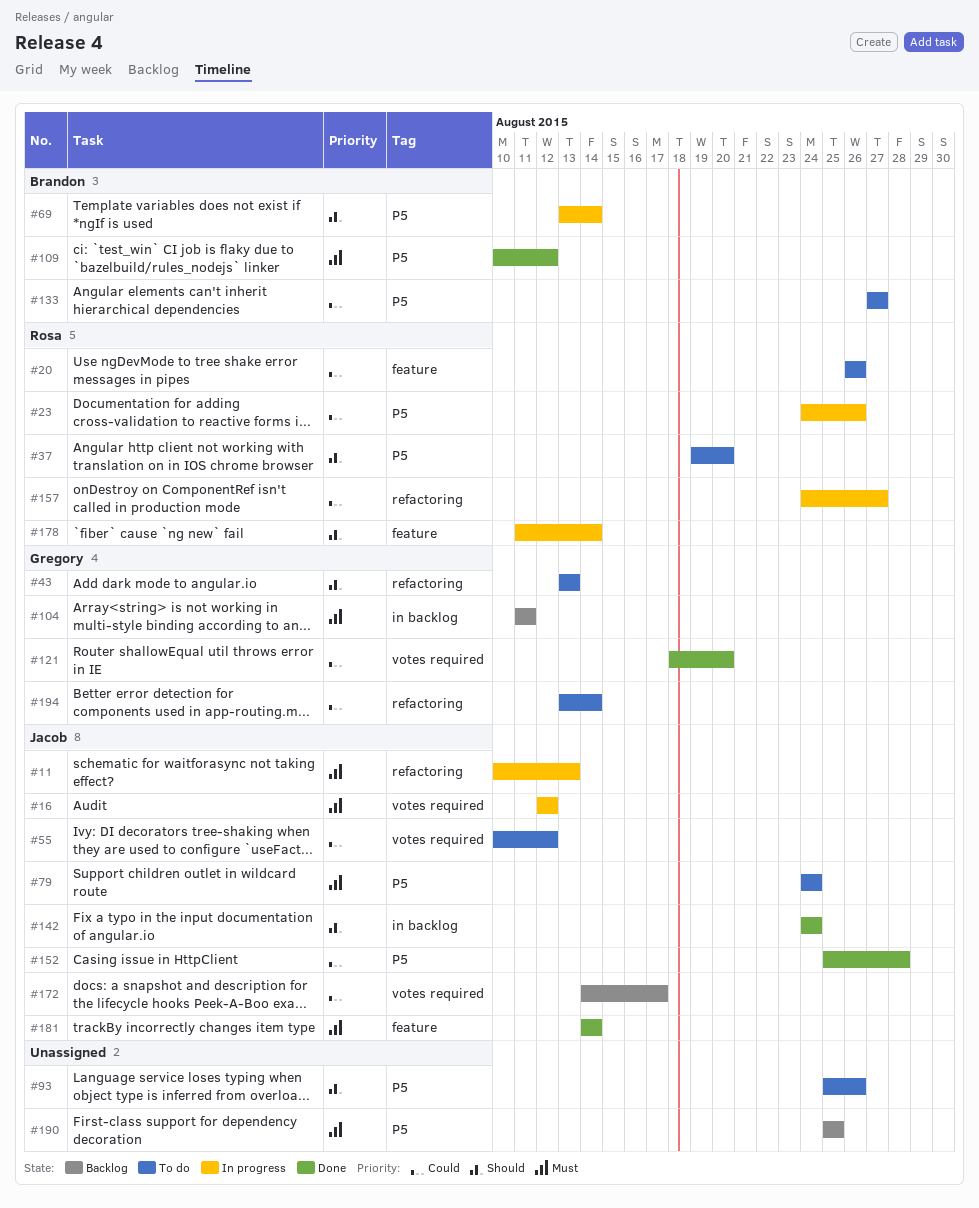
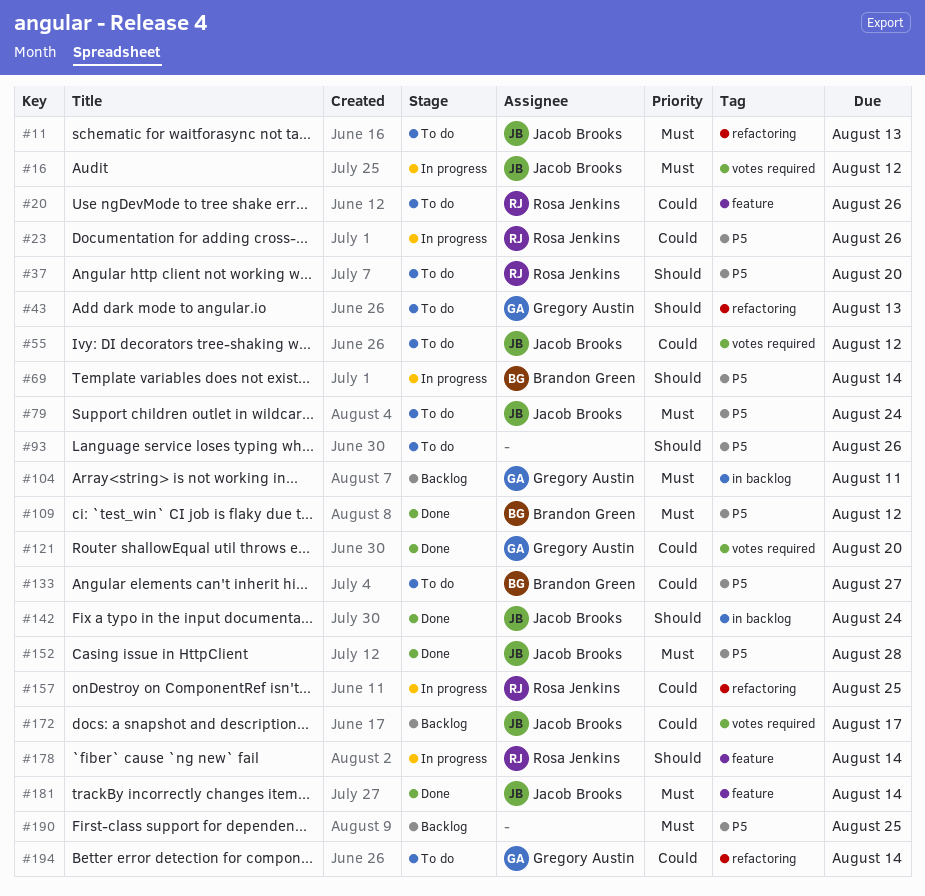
#11, status: In progress -> To do
#152, priority: Could -> Must
#157, due: Aug 27 -> Aug 25

